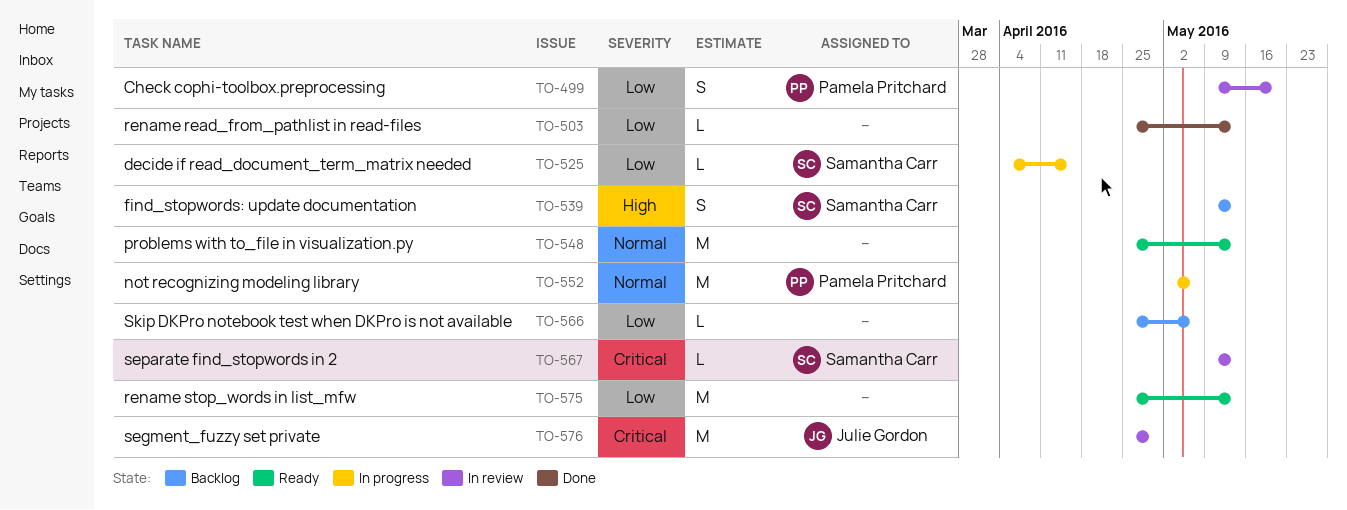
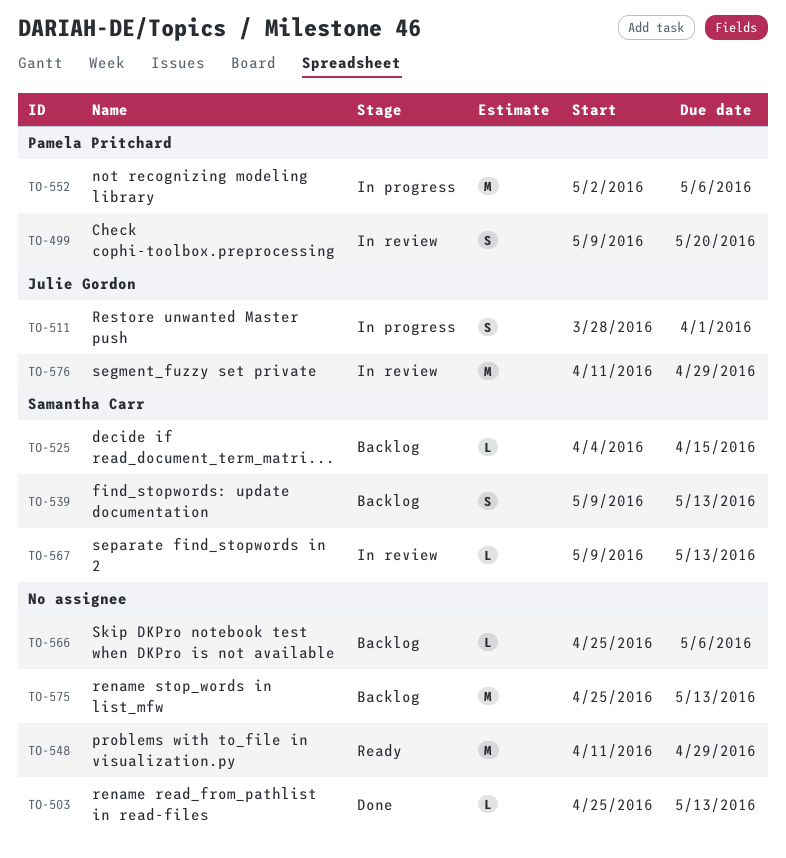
TO-511: none -> present
TO-525, status: In progress -> Backlog
TO-548, start: Apr 25 -> Apr 11
TO-548, due: May 13 -> Apr 29
TO-575, status: Ready -> Backlog
TO-576, start: Apr 25 -> Apr 11

